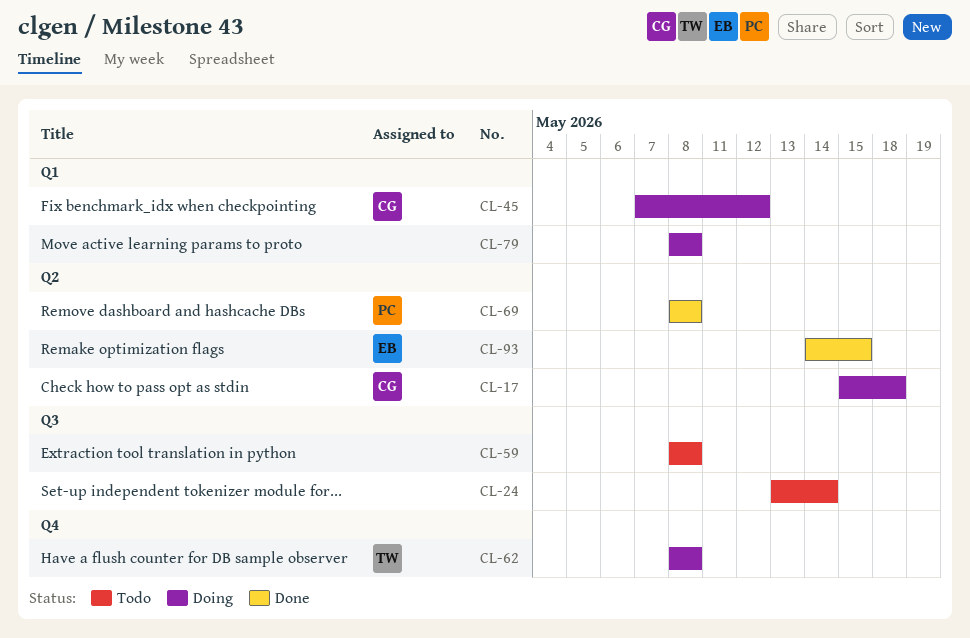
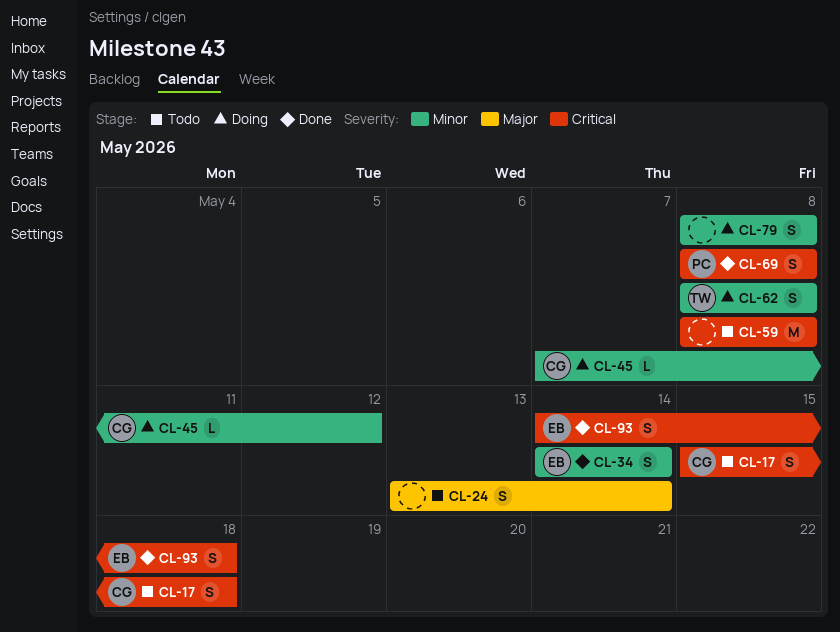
CL-17, status: Doing -> Todo
CL-34: none -> present
CL-93, due: May 15 -> May 18

